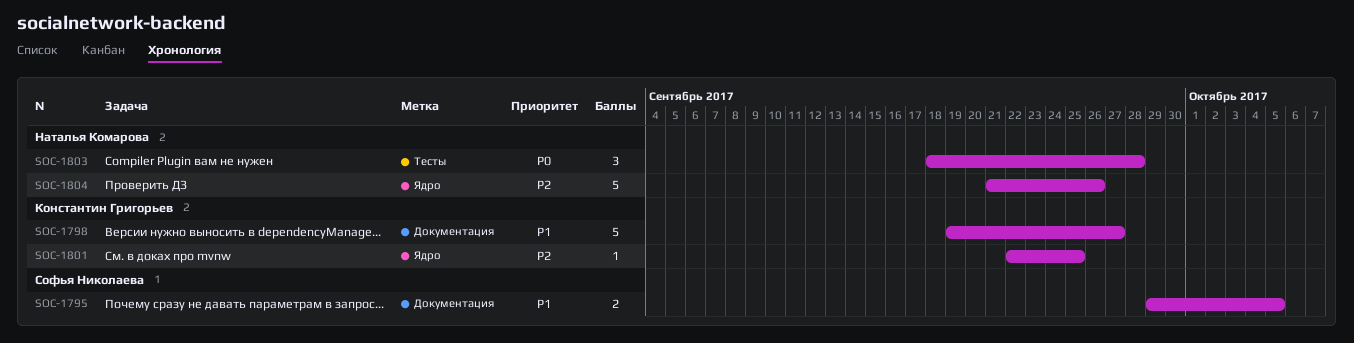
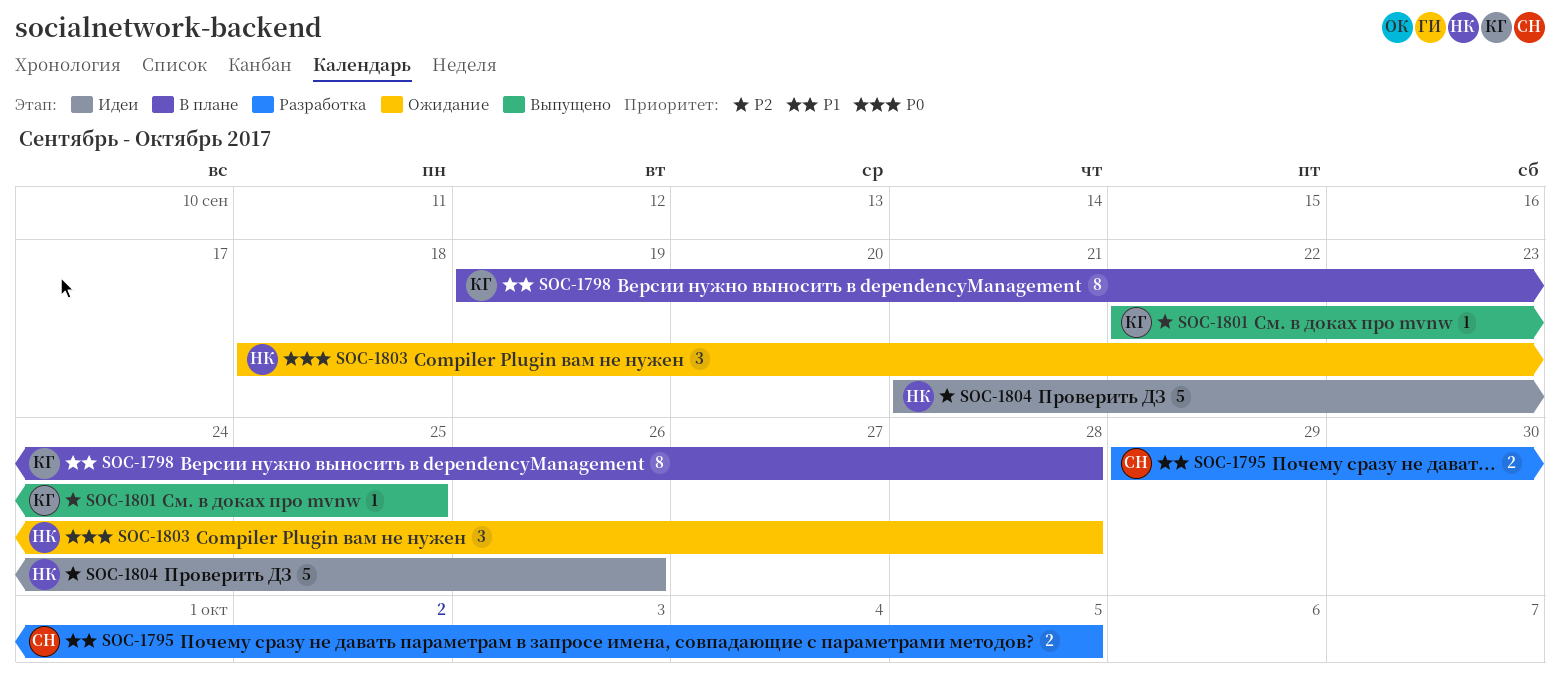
SOC-1798, estimate: 5 -> 8
SOC-1798, due: Sep 27 -> Sep 28

